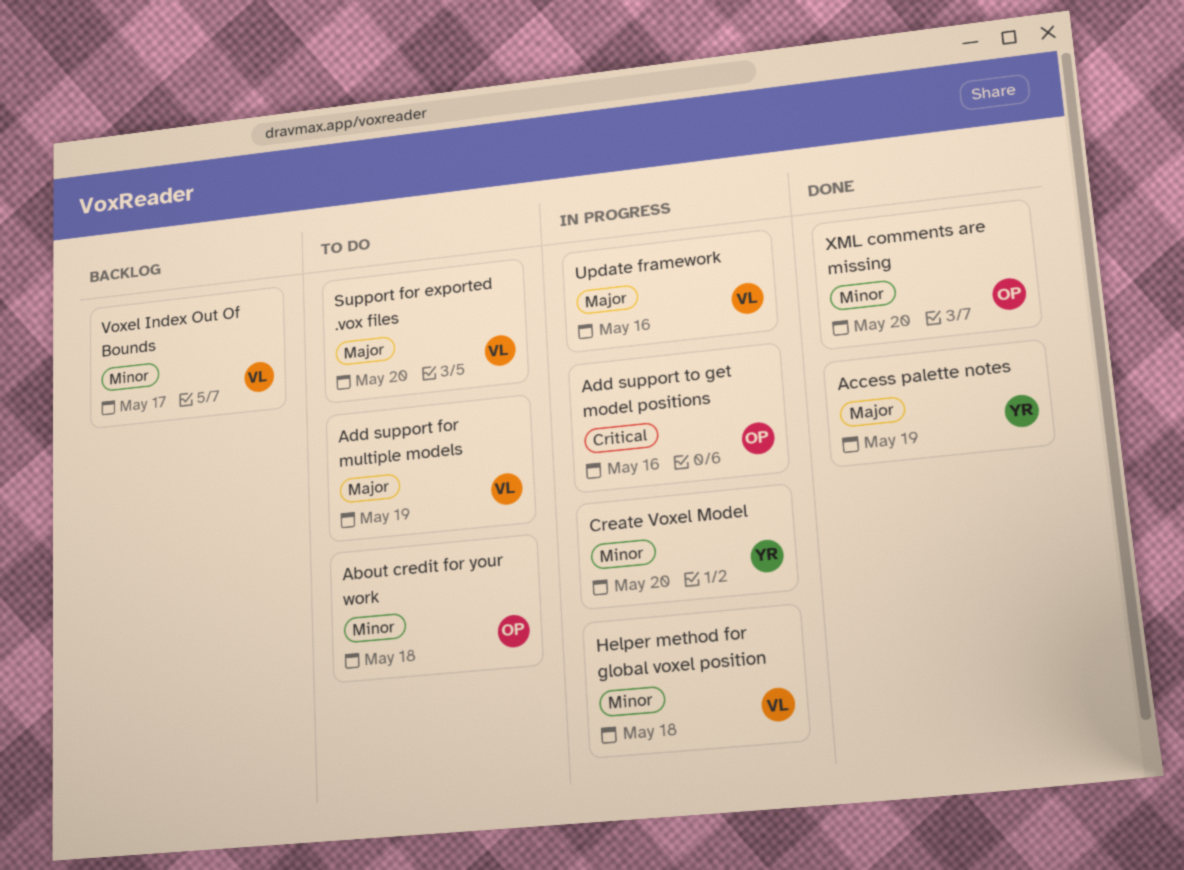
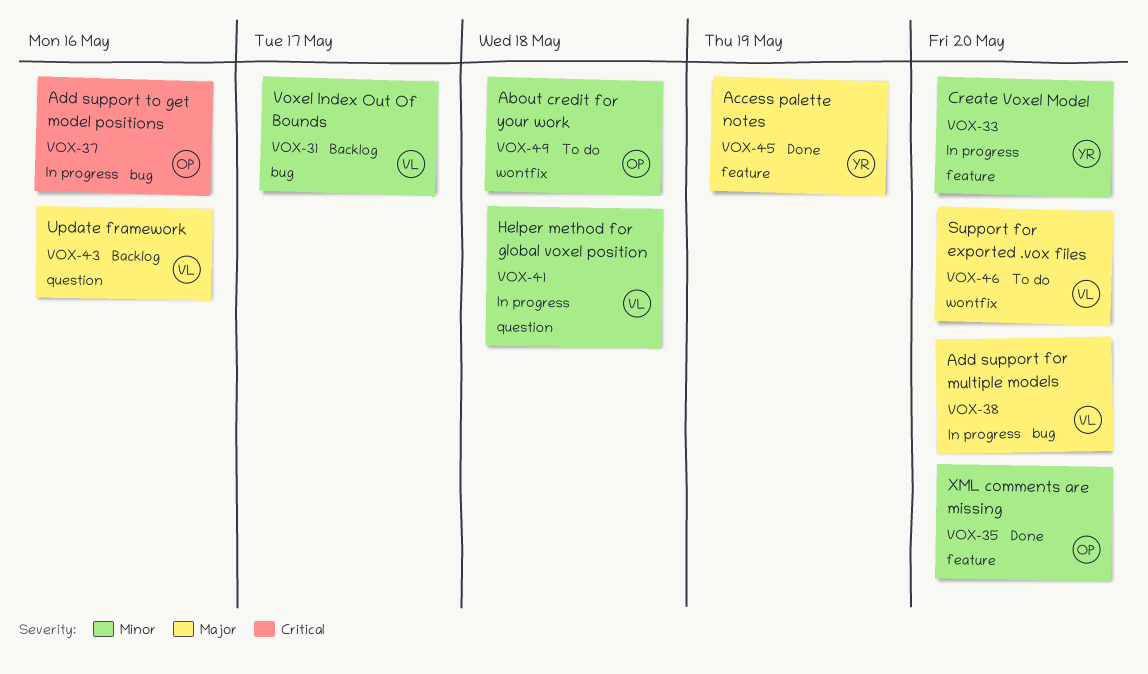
Add support for multiple models, status: To do -> In progress
Add support for multiple models, due: May 19 -> May 20
Update framework, status: In progress -> Backlog

